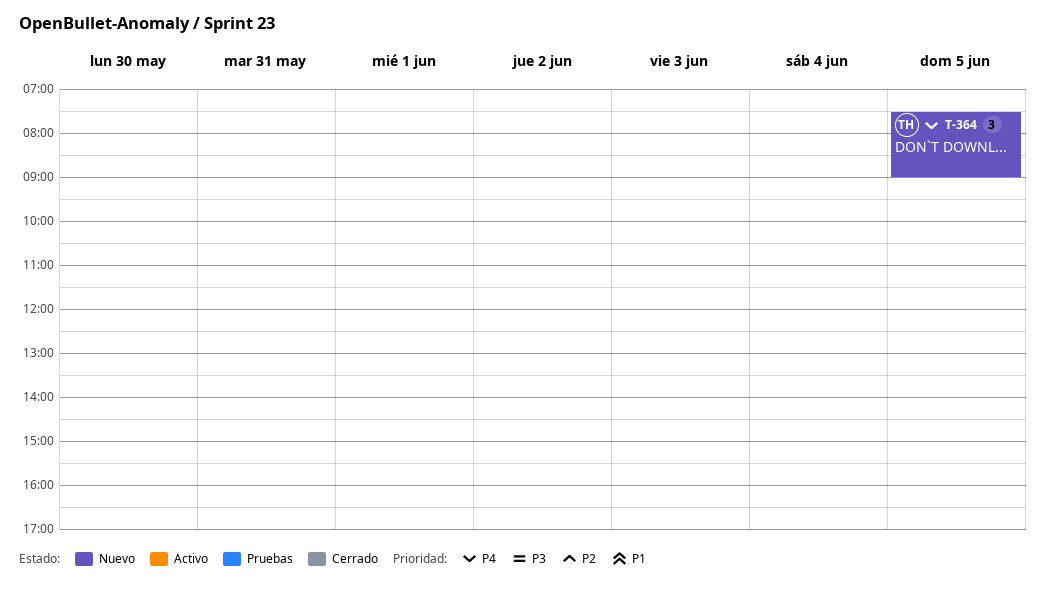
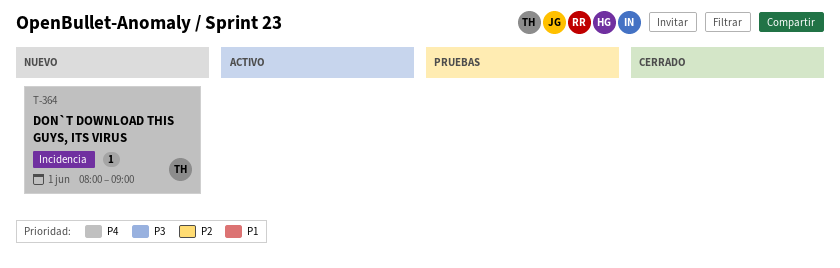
T-364, estimate: 3 -> 1
T-364, day: Jun 5 -> Jun 1
T-364, begins: 07:30 -> 08:00

